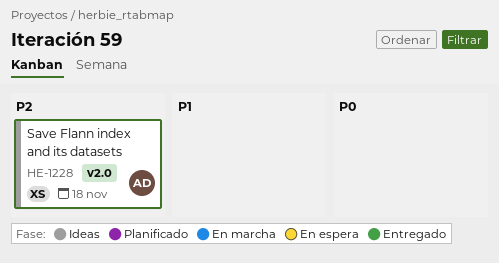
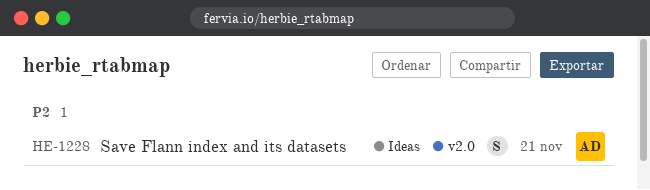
HE-1228, estimate: XS -> S
HE-1228, due: Nov 18 -> Nov 21

